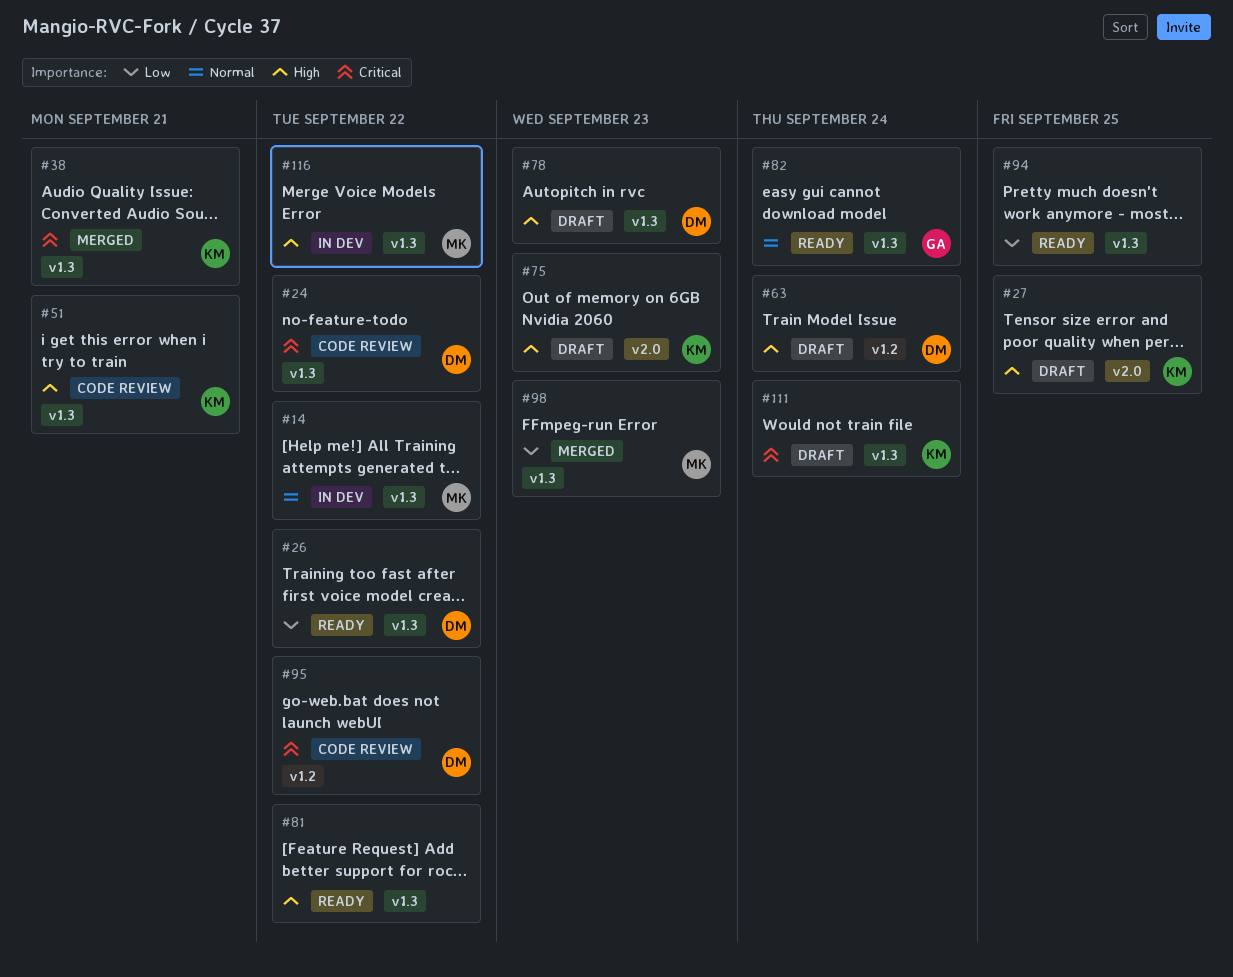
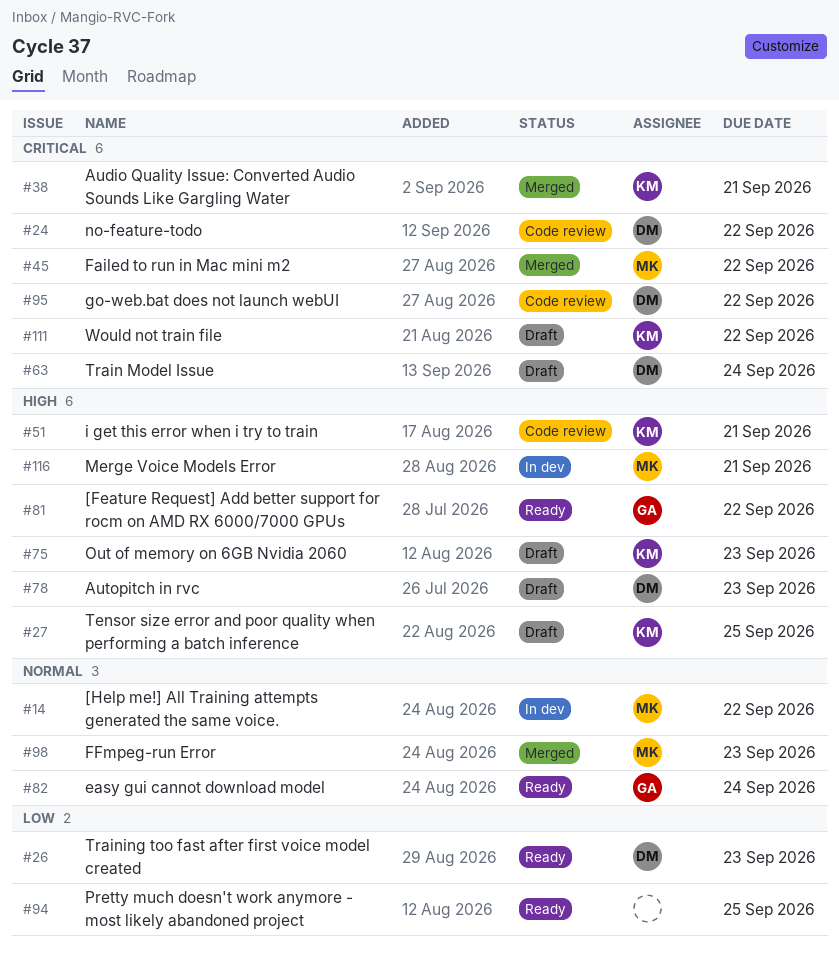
#26, due: Sep 22 -> Sep 23
#45: none -> present
#63, priority: High -> Critical
#81, owner: none -> GA
#98, priority: Low -> Normal
#111, due: Sep 24 -> Sep 22
#116, due: Sep 22 -> Sep 21

